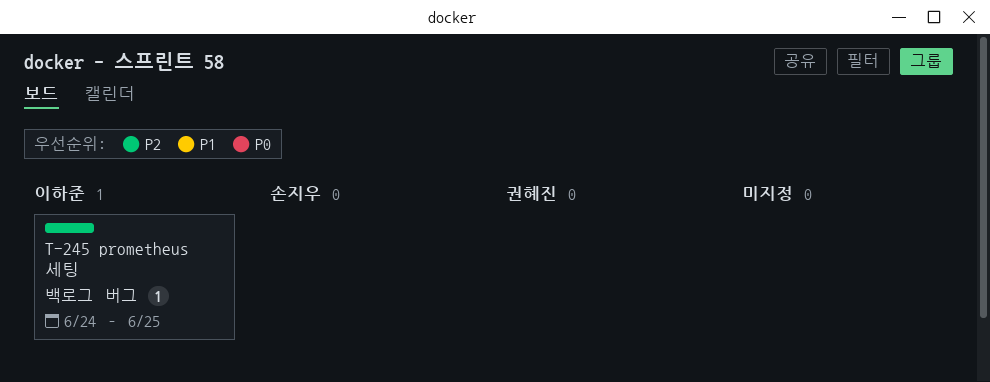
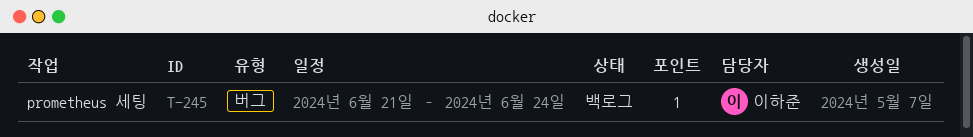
T-245, start: Jun 24 -> Jun 21
T-245, due: Jun 25 -> Jun 24

